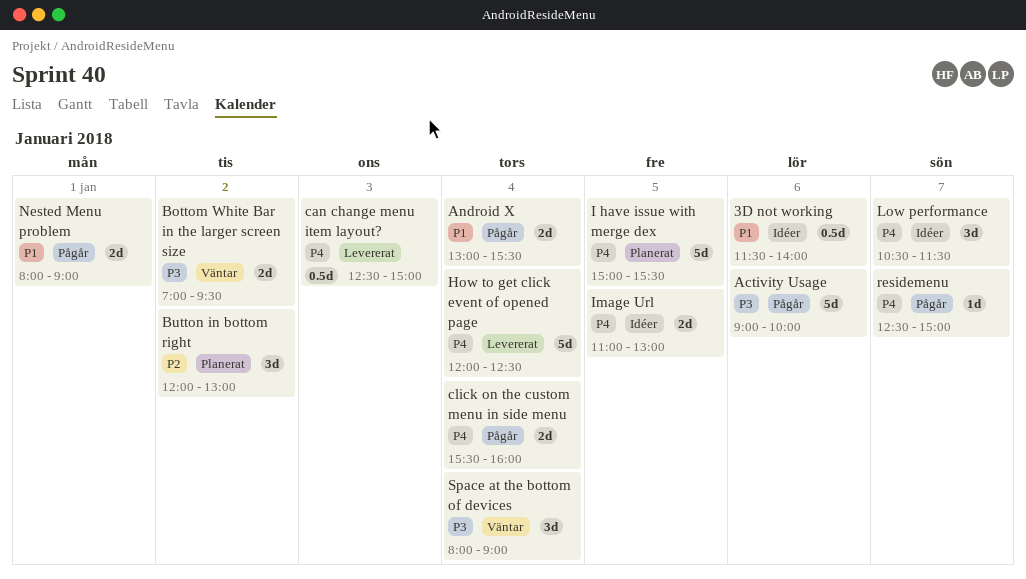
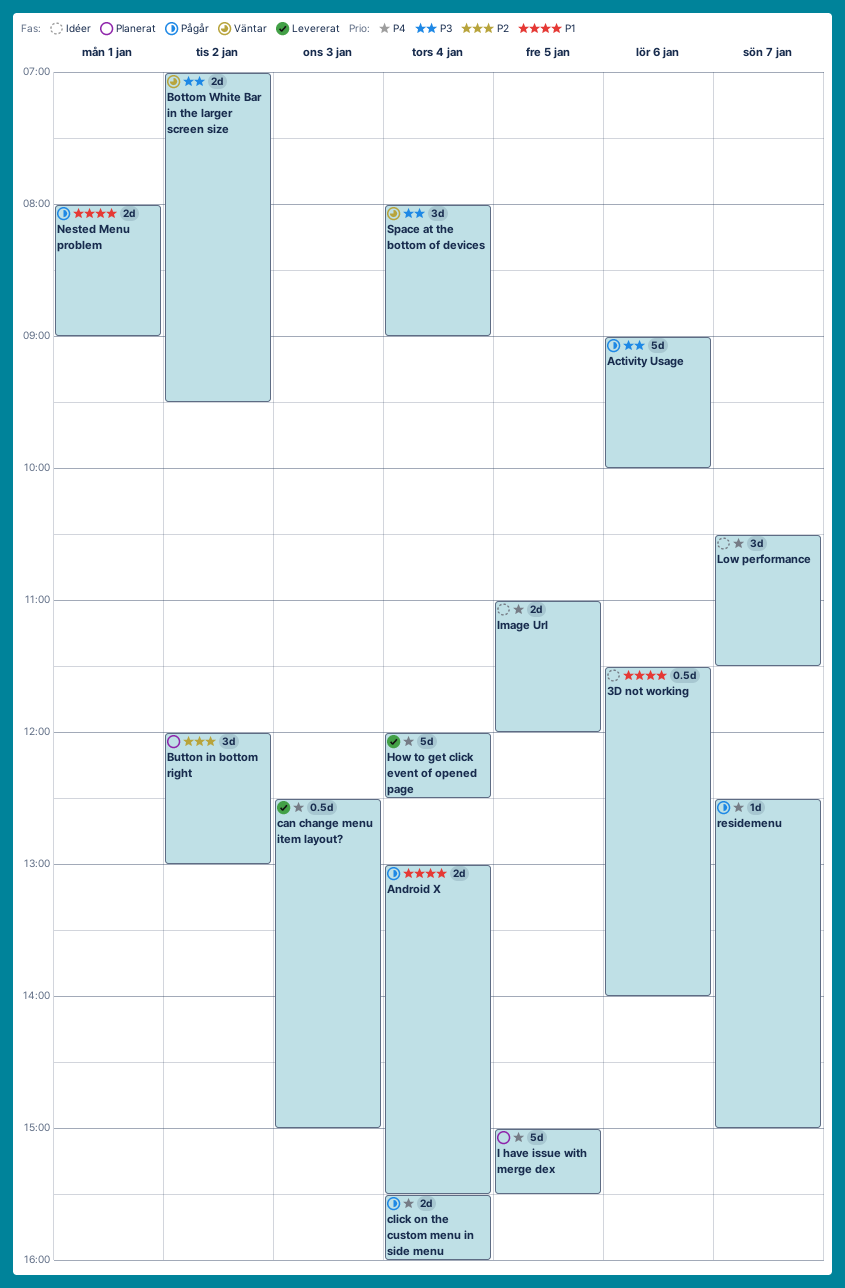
Image Url, ends: 13:00 -> 12:00

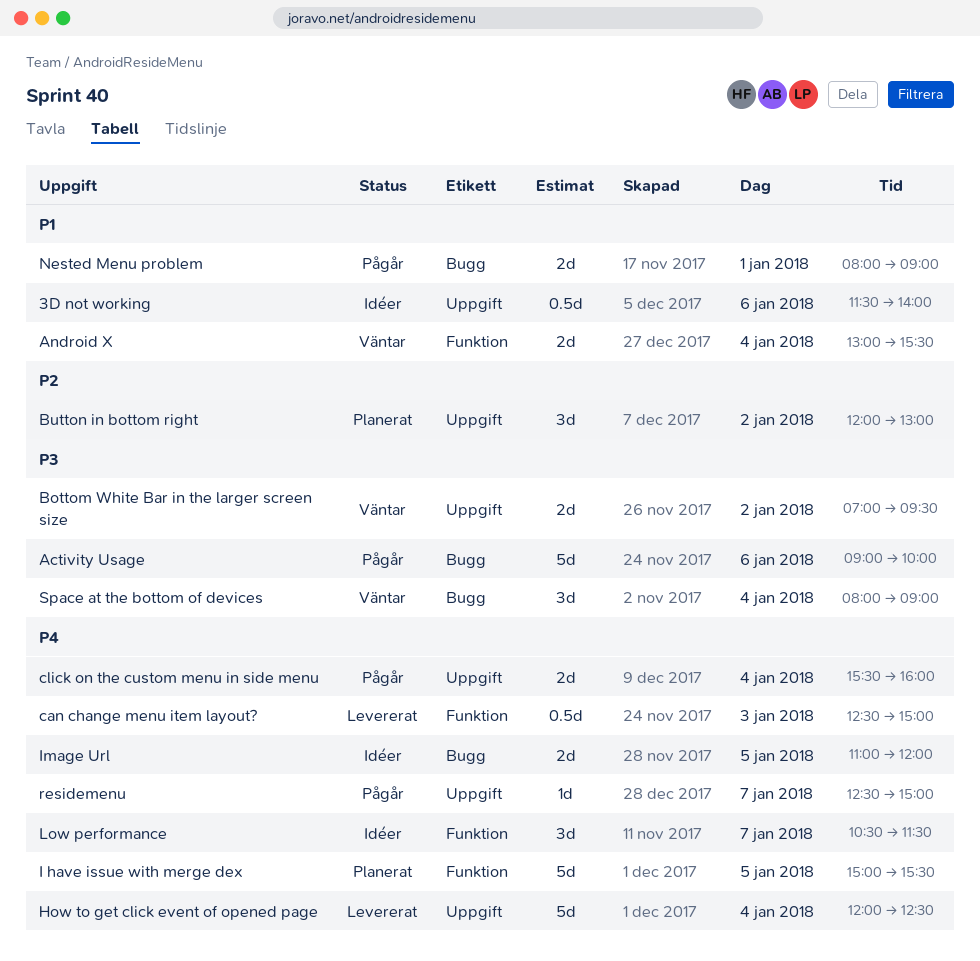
Android X, status: Pågår -> Väntar

